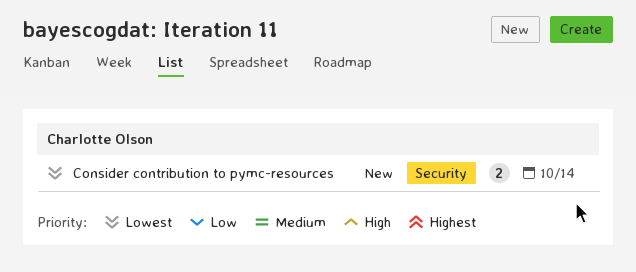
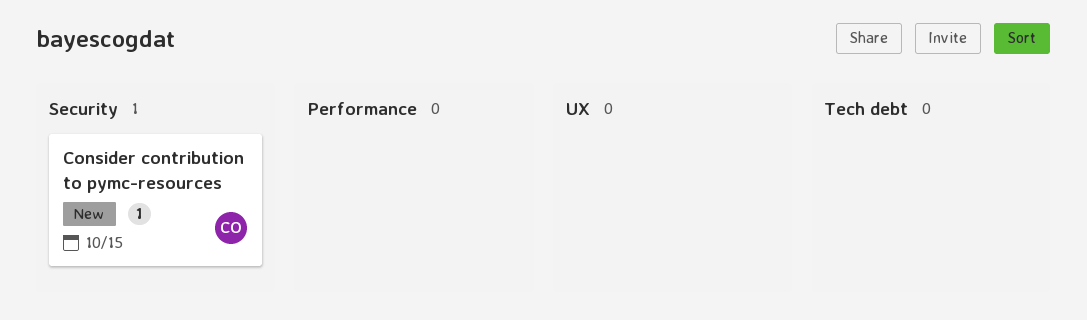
Consider contribution to pymc-resources, estimate: 2 -> 1
Consider contribution to pymc-resources, due: Oct 14 -> Oct 15

